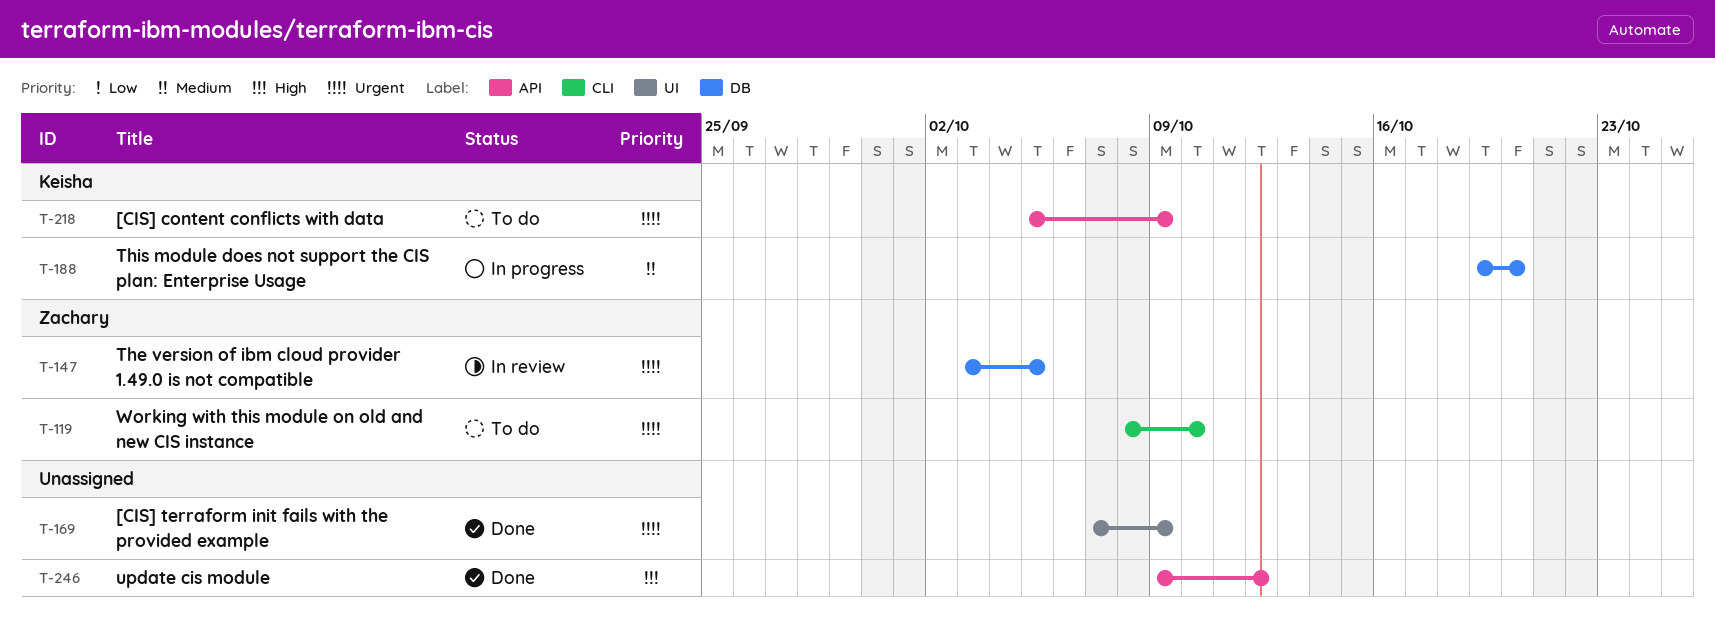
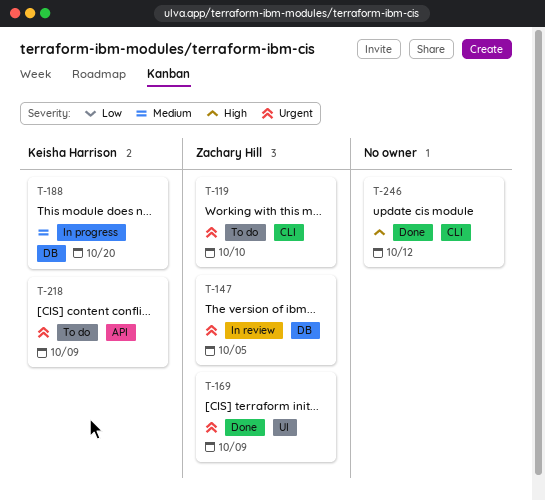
T-169, owner: none -> Zachary Hill
T-246, label: API -> CLI

